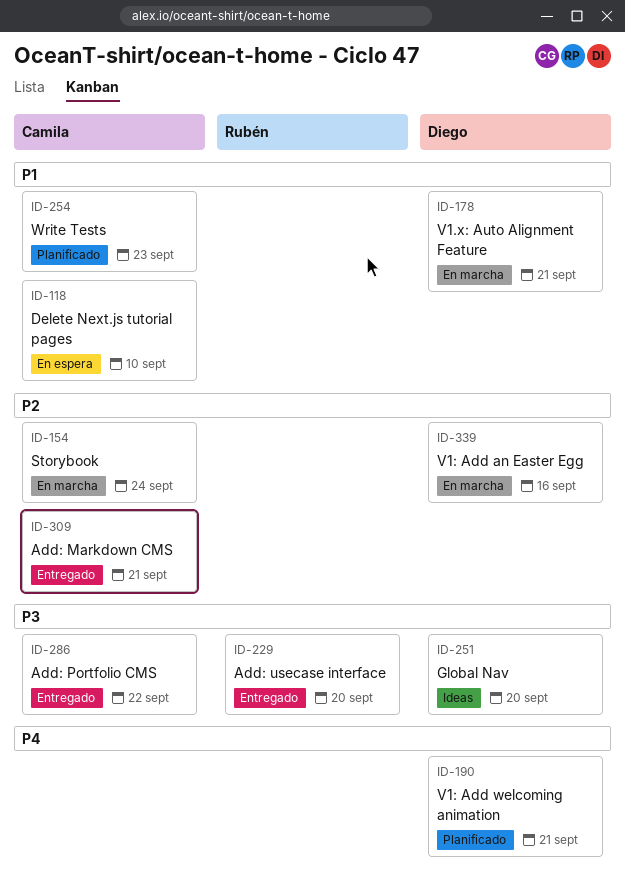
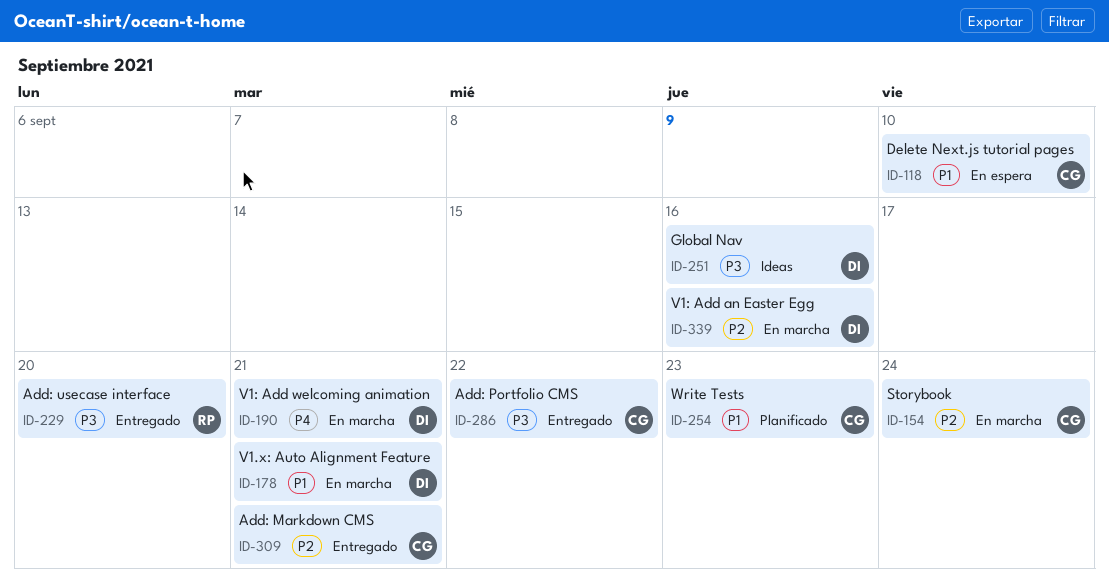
ID-190, status: Planificado -> En marcha
ID-251, due: Sep 20 -> Sep 16

